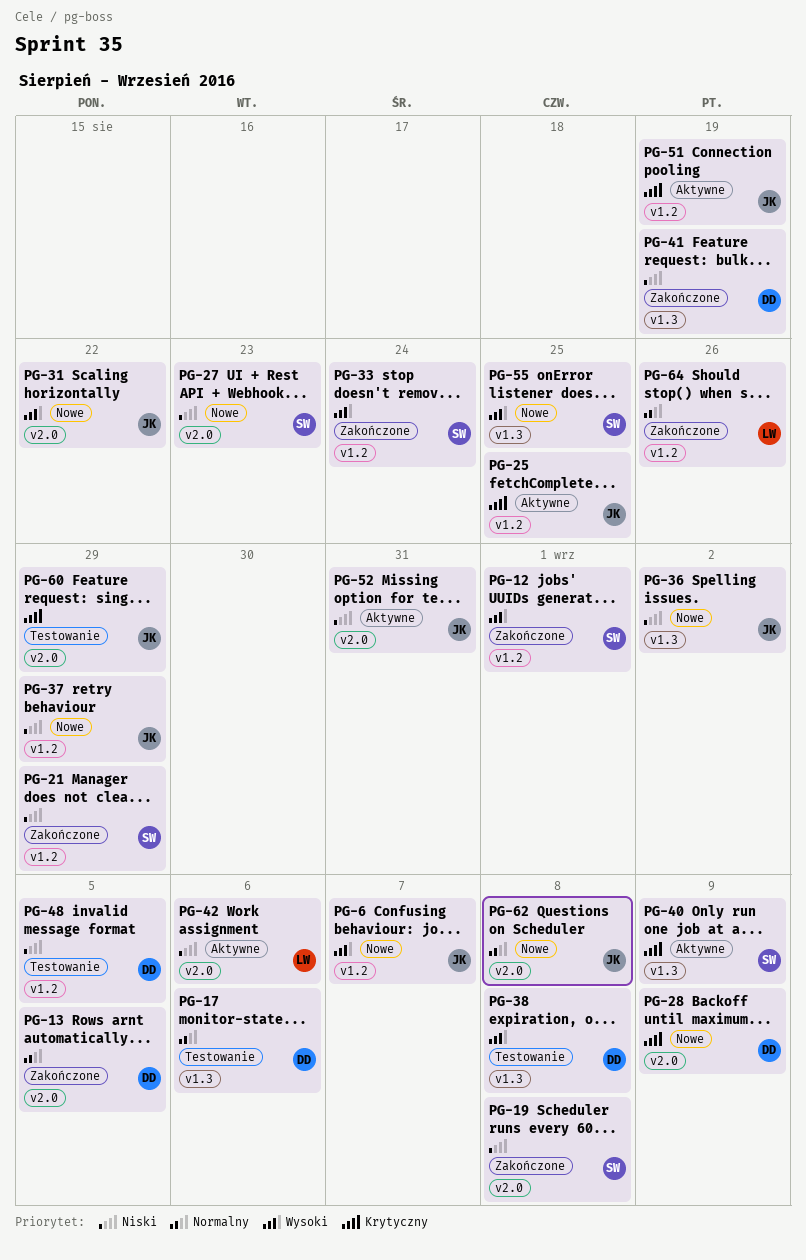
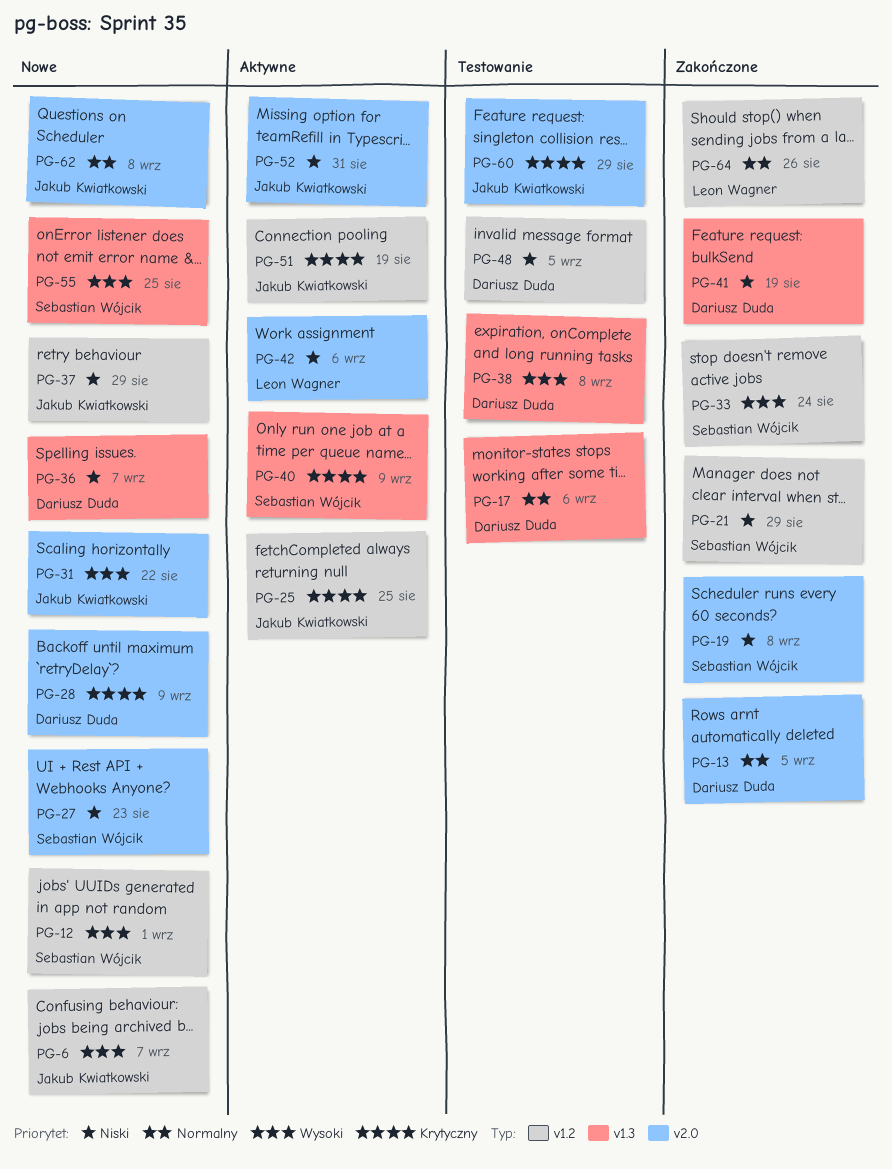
PG-12, status: Zakończone -> Nowe
PG-36, owner: Jakub Kwiatkowski -> Dariusz Duda
PG-36, due: Sep 2 -> Sep 7

